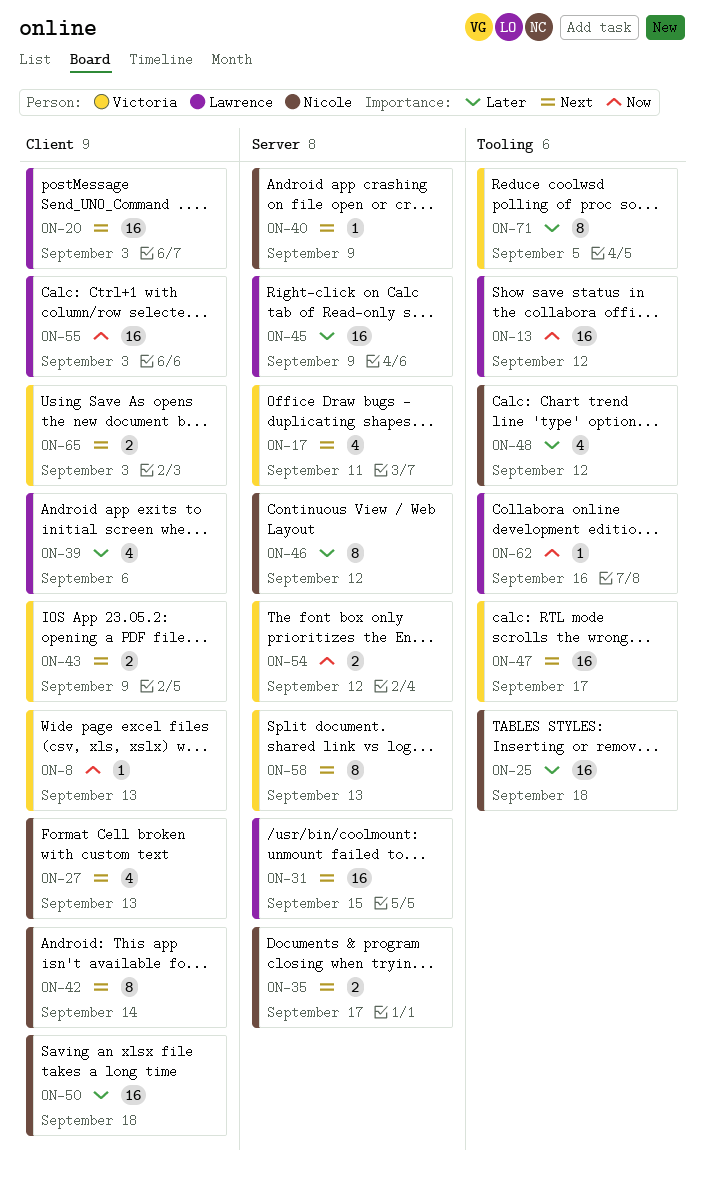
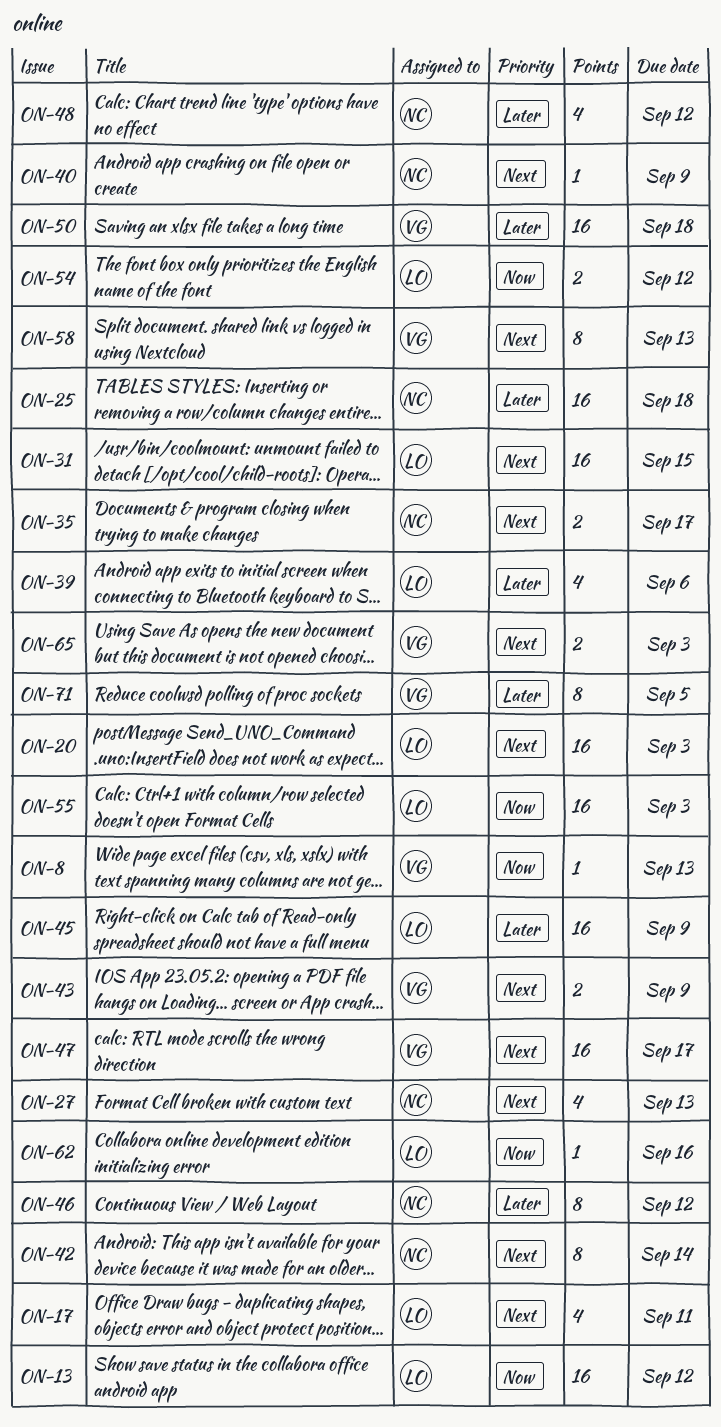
ON-17, owner: Victoria -> Lawrence
ON-50, owner: Nicole -> Victoria
ON-54, owner: Victoria -> Lawrence

